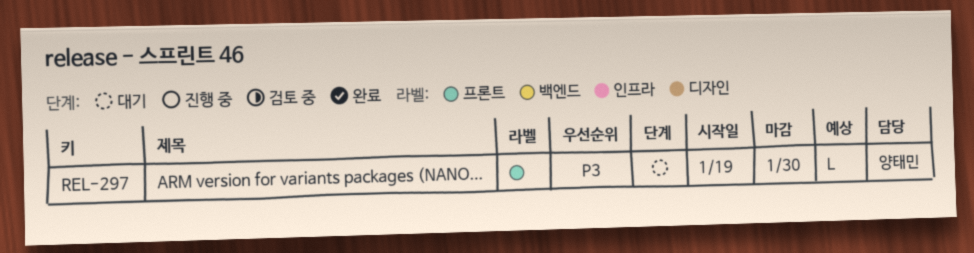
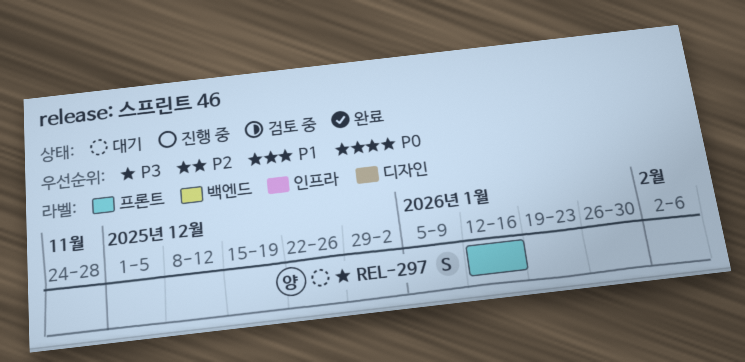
REL-297, estimate: L -> S
REL-297, start: Jan 19 -> Jan 12
REL-297, due: Jan 30 -> Jan 16

